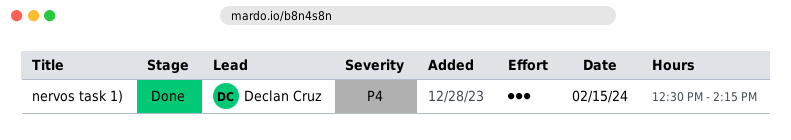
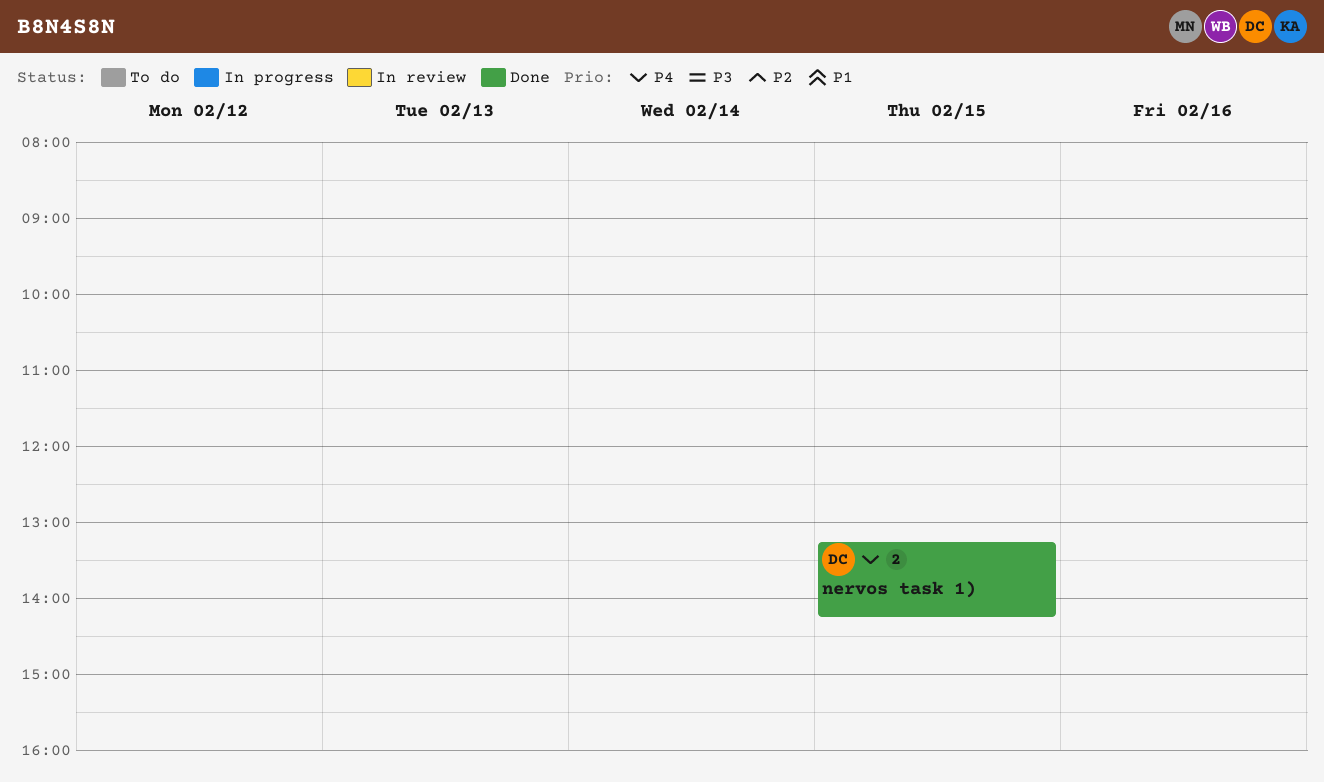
nervos task 1), estimate: 3 -> 2
nervos task 1), begins: 12:30 -> 13:15

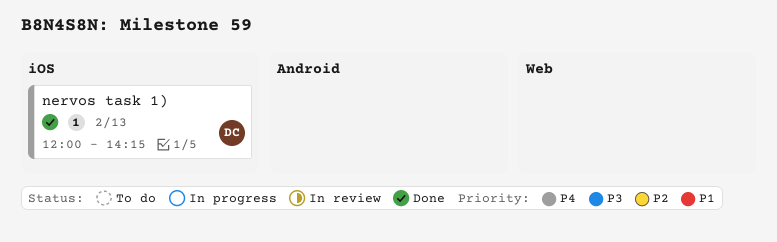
nervos task 1), estimate: 2 -> 1
nervos task 1), day: Feb 15 -> Feb 13
nervos task 1), begins: 13:15 -> 12:00

